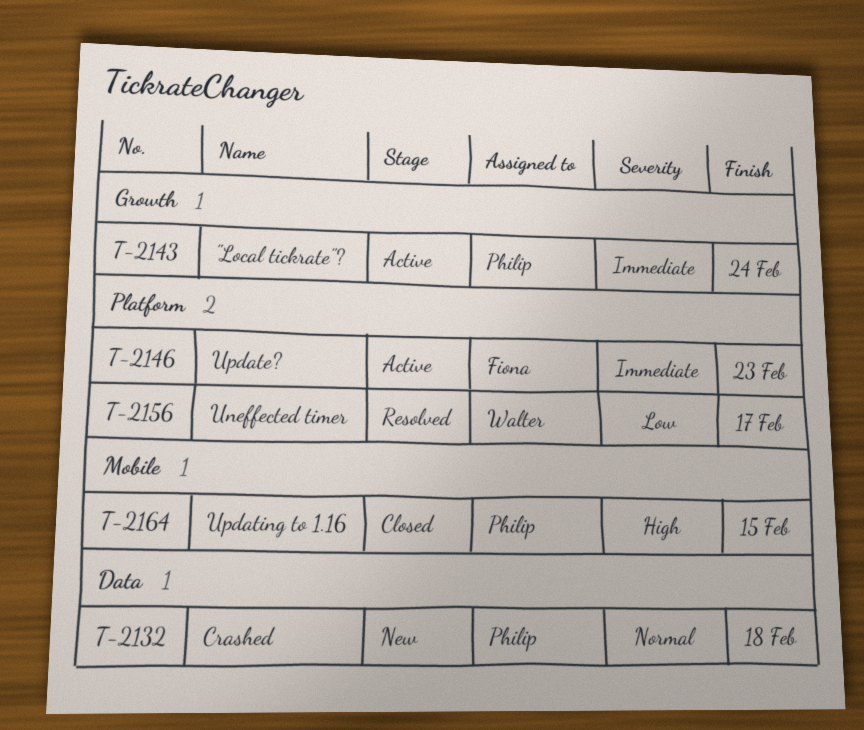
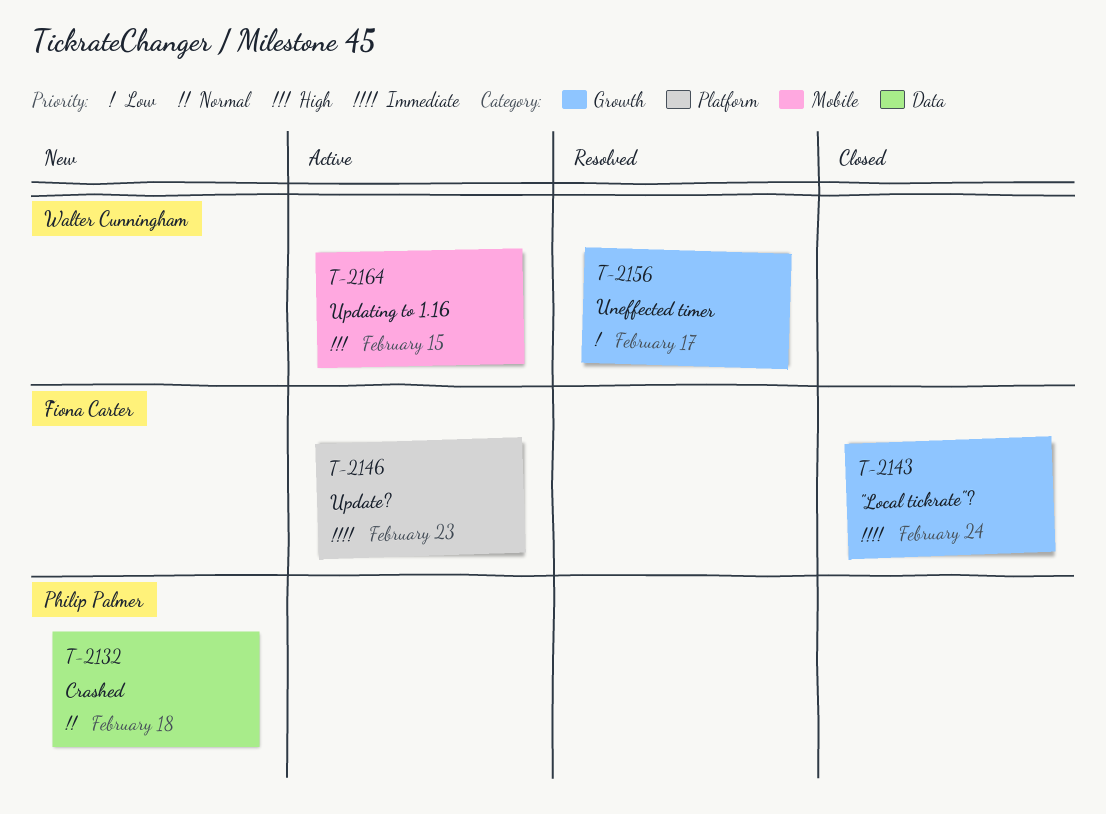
T-2143, status: Active -> Closed
T-2143, owner: Philip Palmer -> Fiona Carter
T-2156, label: Platform -> Growth
T-2164, status: Closed -> Active
T-2164, owner: Philip Palmer -> Walter Cunningham

